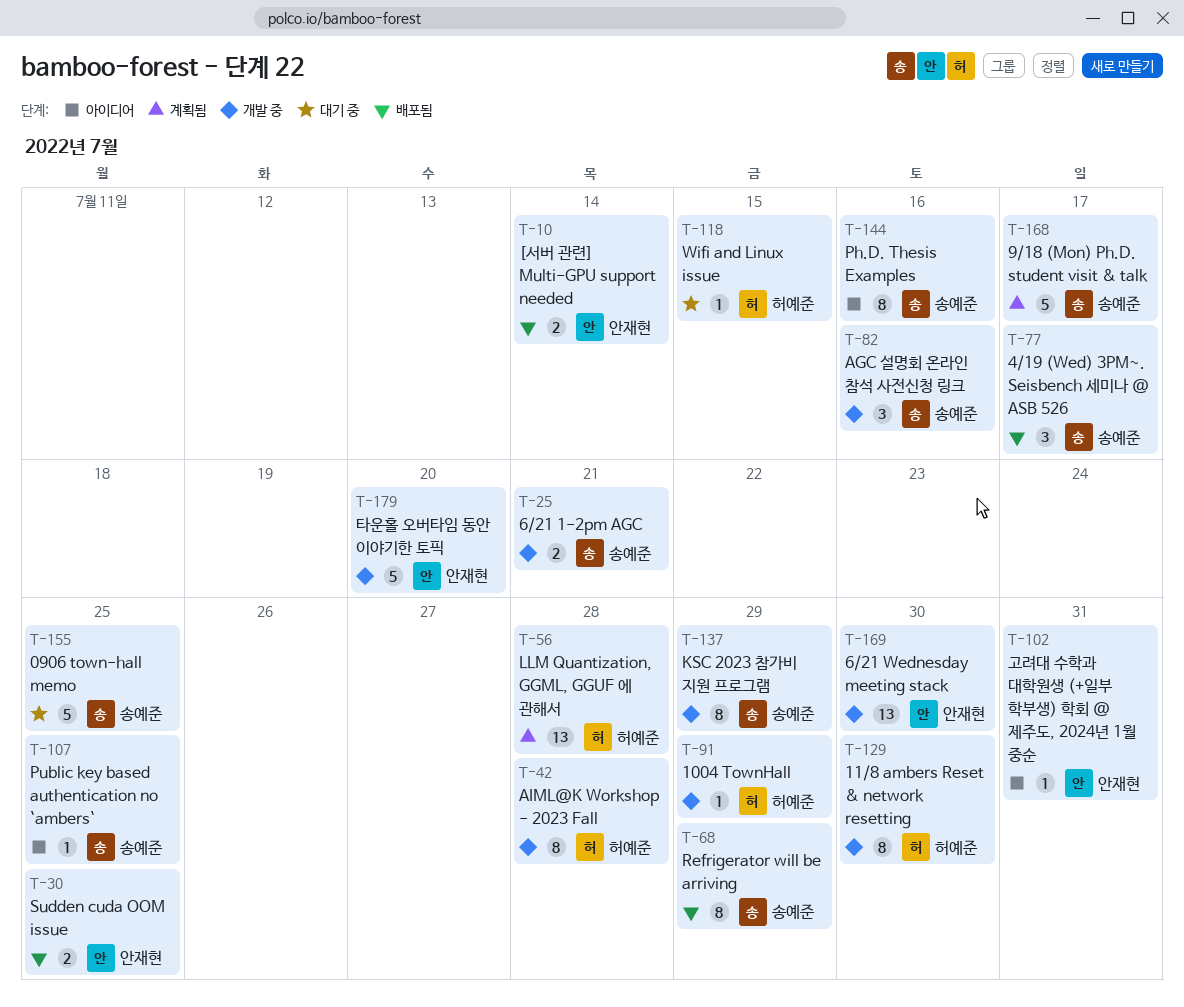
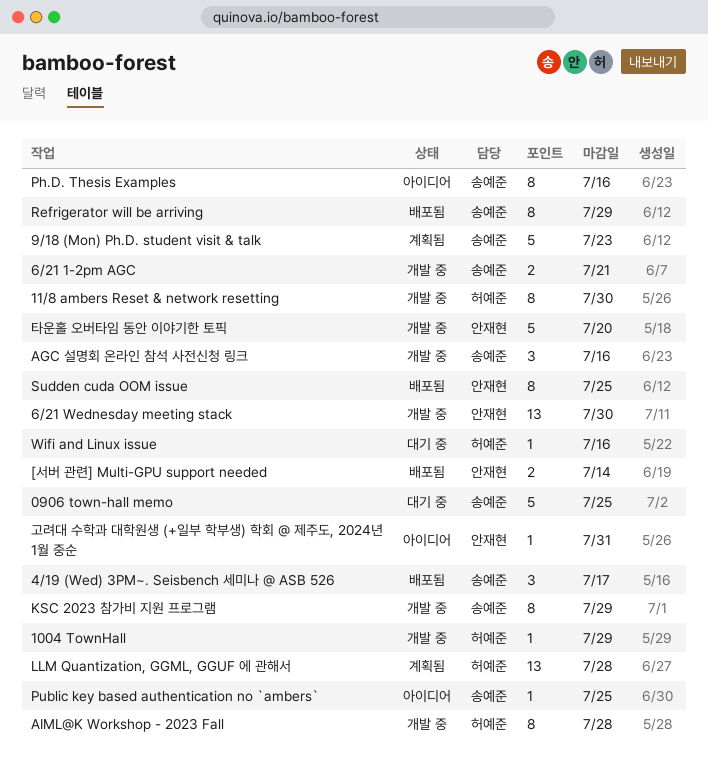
9/18 (Mon) Ph.D. student visit & talk, due: Jul 17 -> Jul 23
Sudden cuda OOM issue, estimate: 2 -> 8
Wifi and Linux issue, due: Jul 15 -> Jul 16

